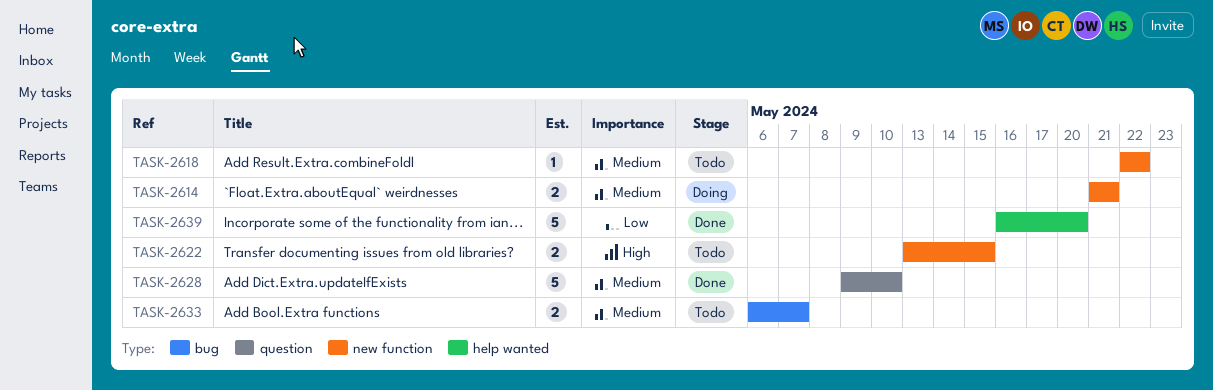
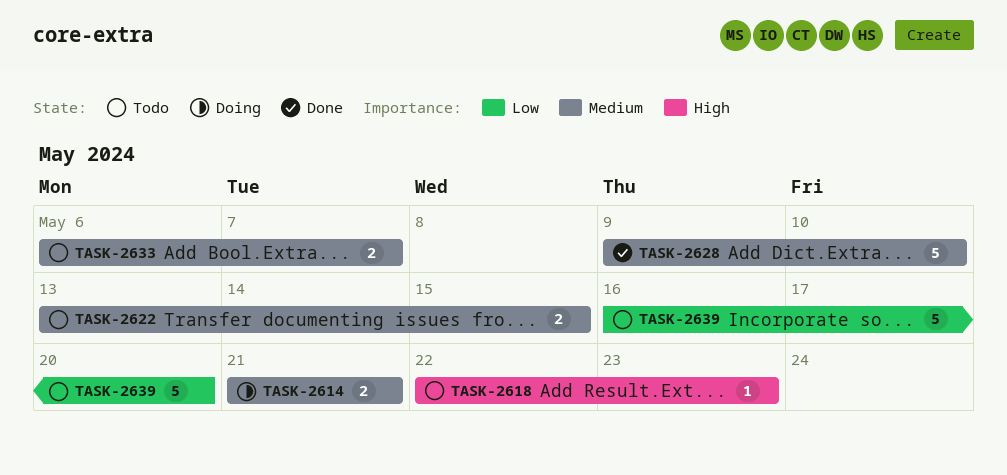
TASK-2618, priority: Medium -> High
TASK-2618, due: May 22 -> May 23
TASK-2622, priority: High -> Medium
TASK-2639, status: Done -> Todo

